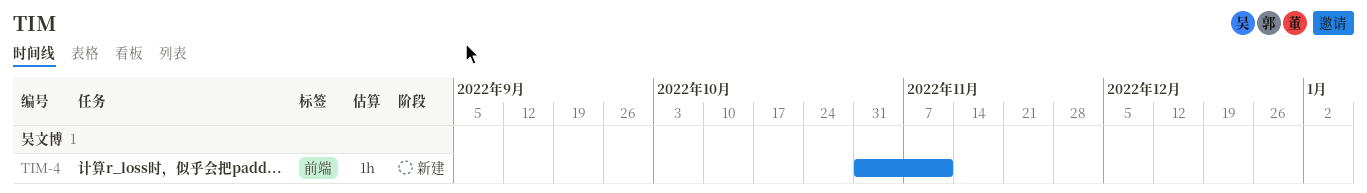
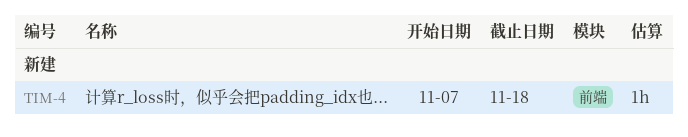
TIM-4, start: Oct 31 -> Nov 7
TIM-4, due: Nov 11 -> Nov 18

